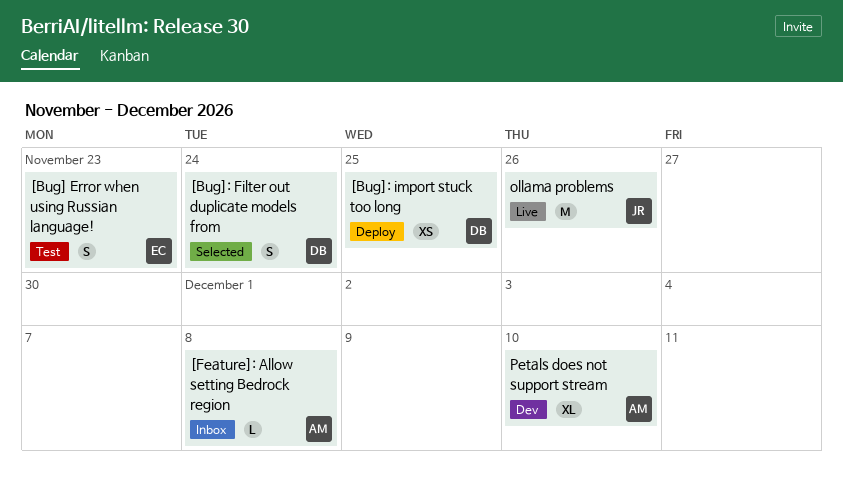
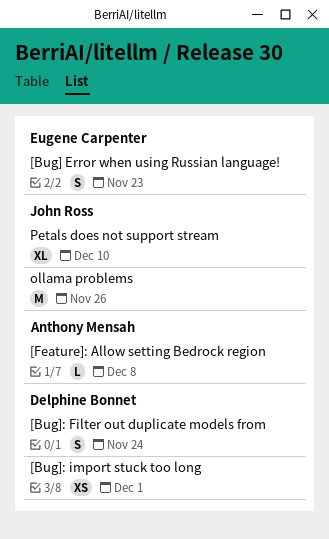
[Bug]: import stuck too long, due: Nov 25 -> Dec 1
Petals does not support stream, owner: Anthony Mensah -> John Ross

